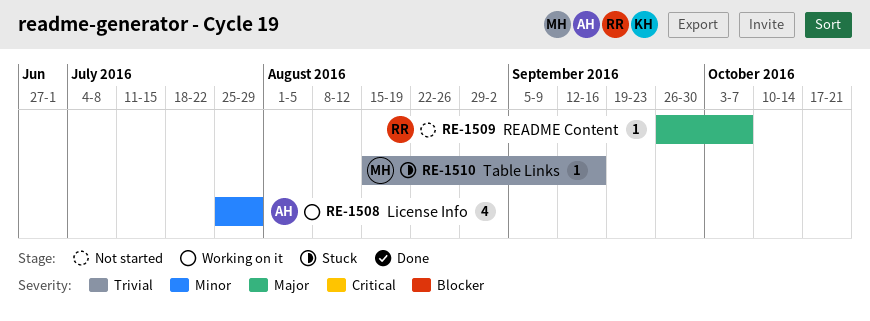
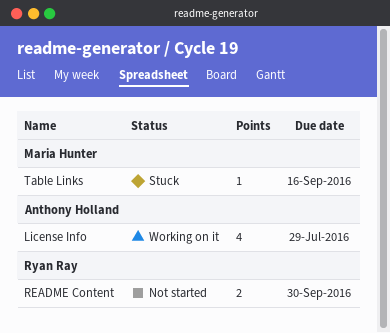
README Content, estimate: 1 -> 2
README Content, due: Oct 7 -> Sep 30

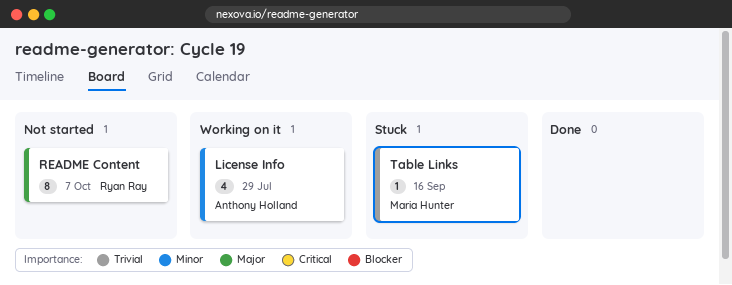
README Content, estimate: 2 -> 8
README Content, due: Sep 30 -> Oct 7

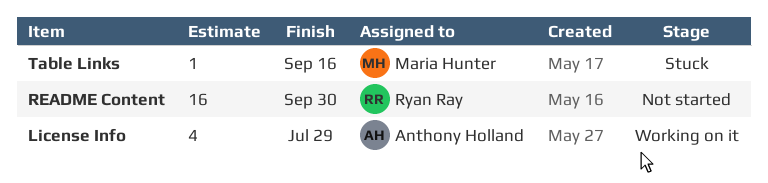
README Content, estimate: 8 -> 16
README Content, due: Oct 7 -> Sep 30

